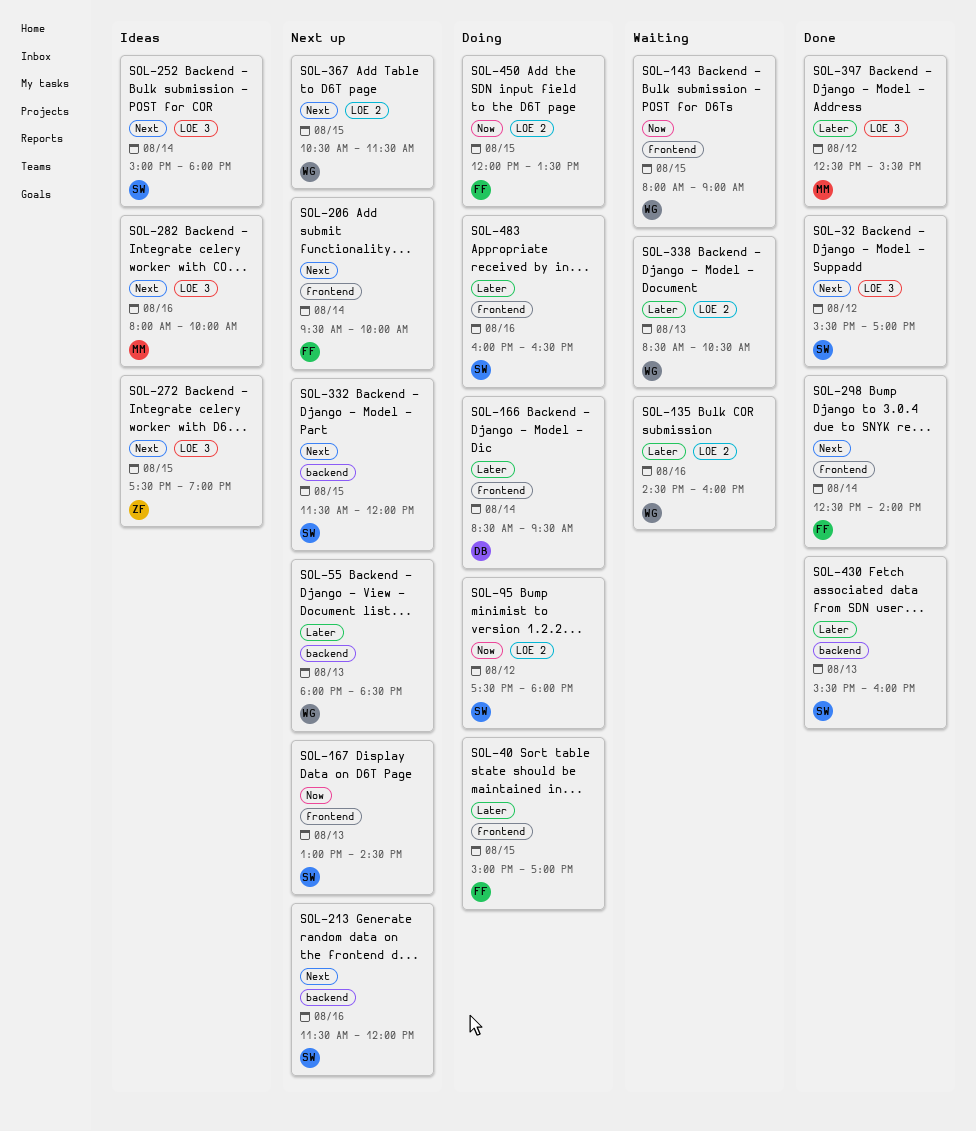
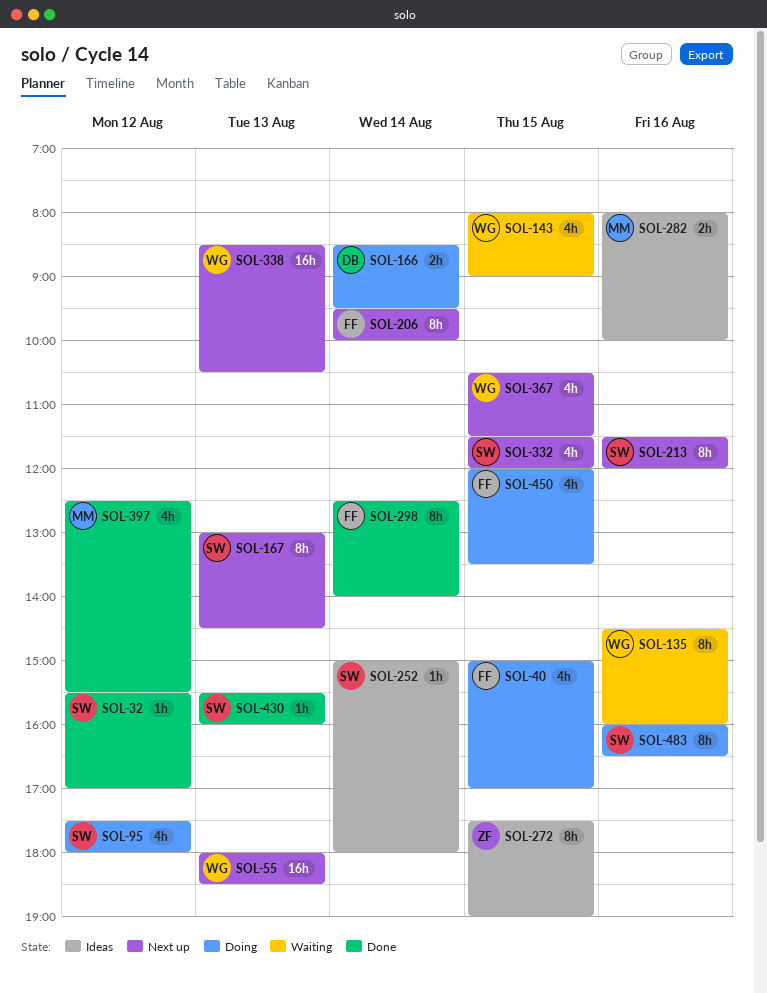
SOL-338, status: Waiting -> Next up

